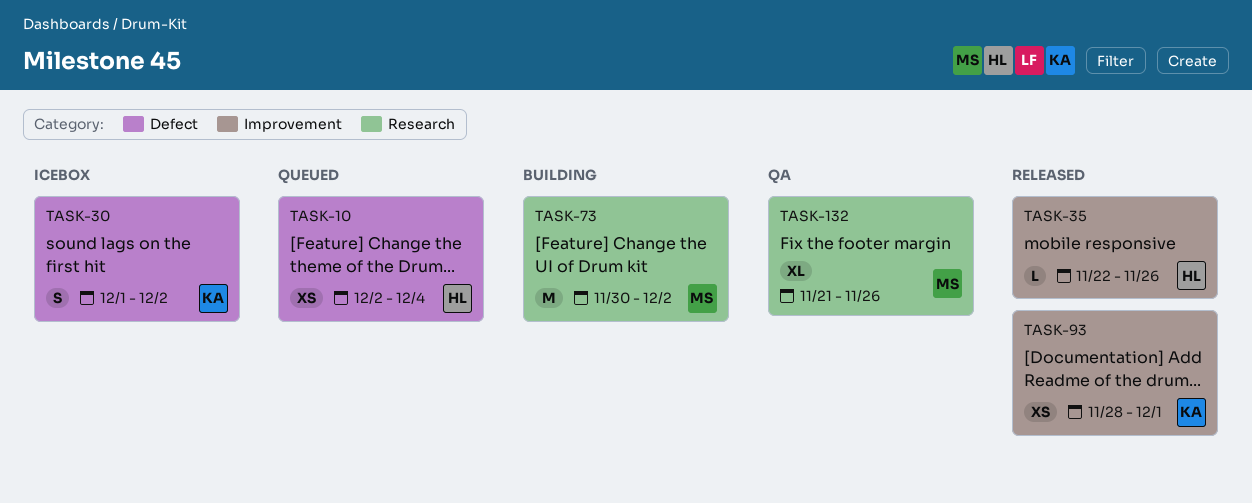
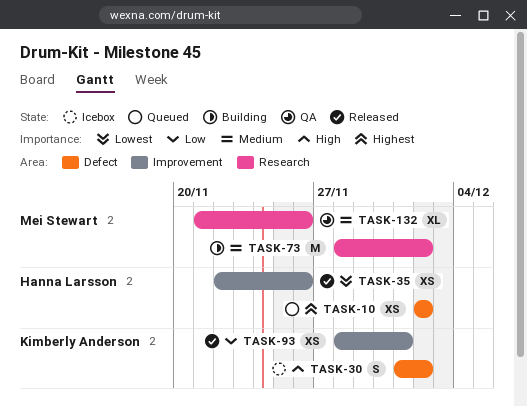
TASK-10, due: Dec 4 -> Dec 2
TASK-35, estimate: L -> XS
TASK-73, start: Nov 30 -> Nov 28

